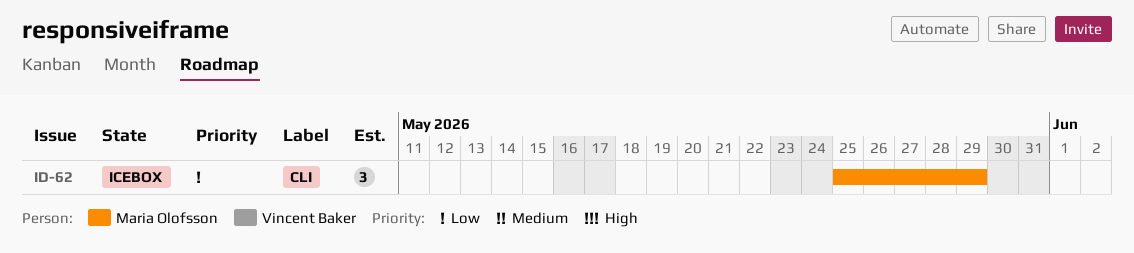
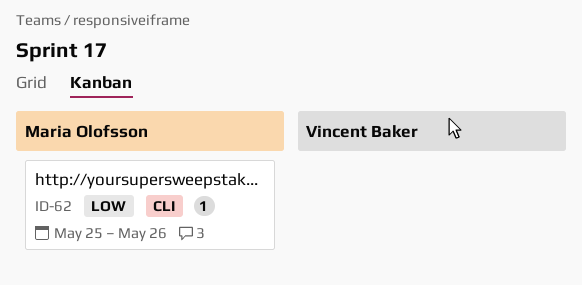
ID-62, estimate: 3 -> 1
ID-62, due: May 29 -> May 26

